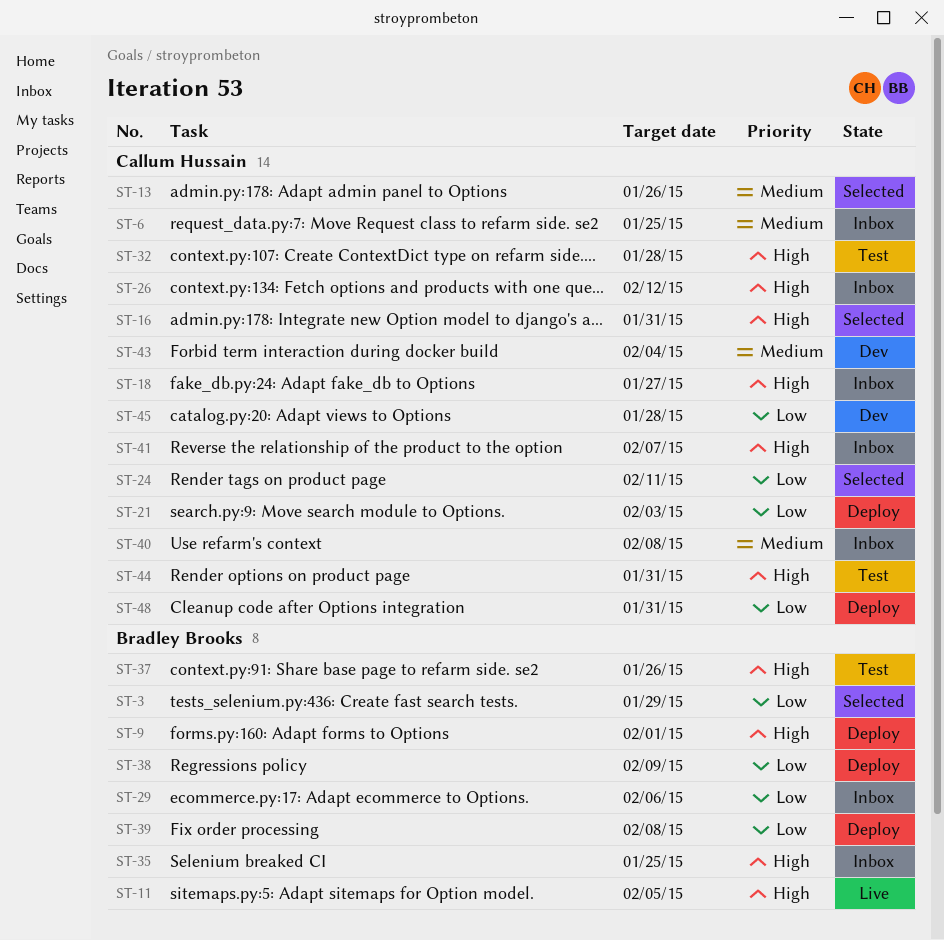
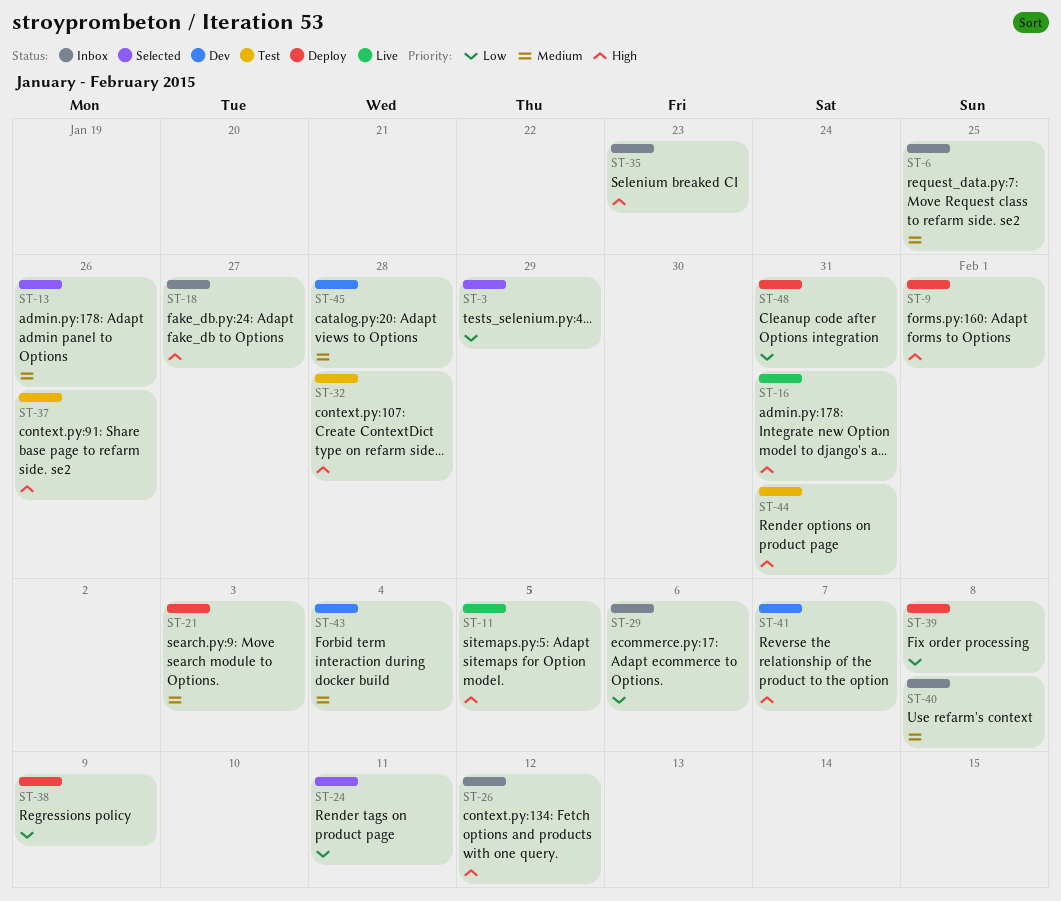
ST-16, status: Selected -> Live
ST-21, priority: Low -> Medium
ST-35, due: Jan 25 -> Jan 23
ST-41, status: Inbox -> Dev
ST-45, priority: Low -> Medium

